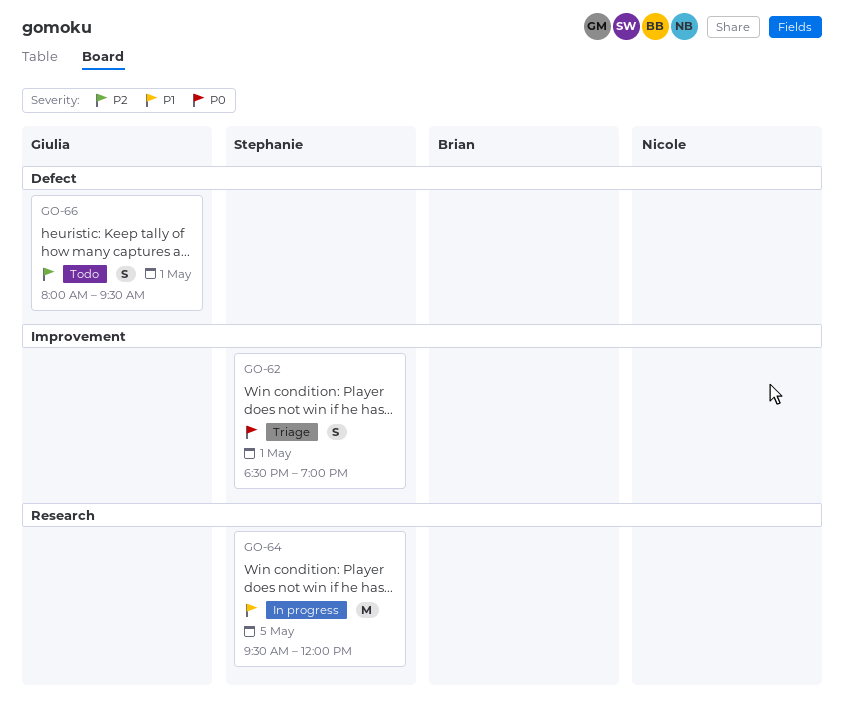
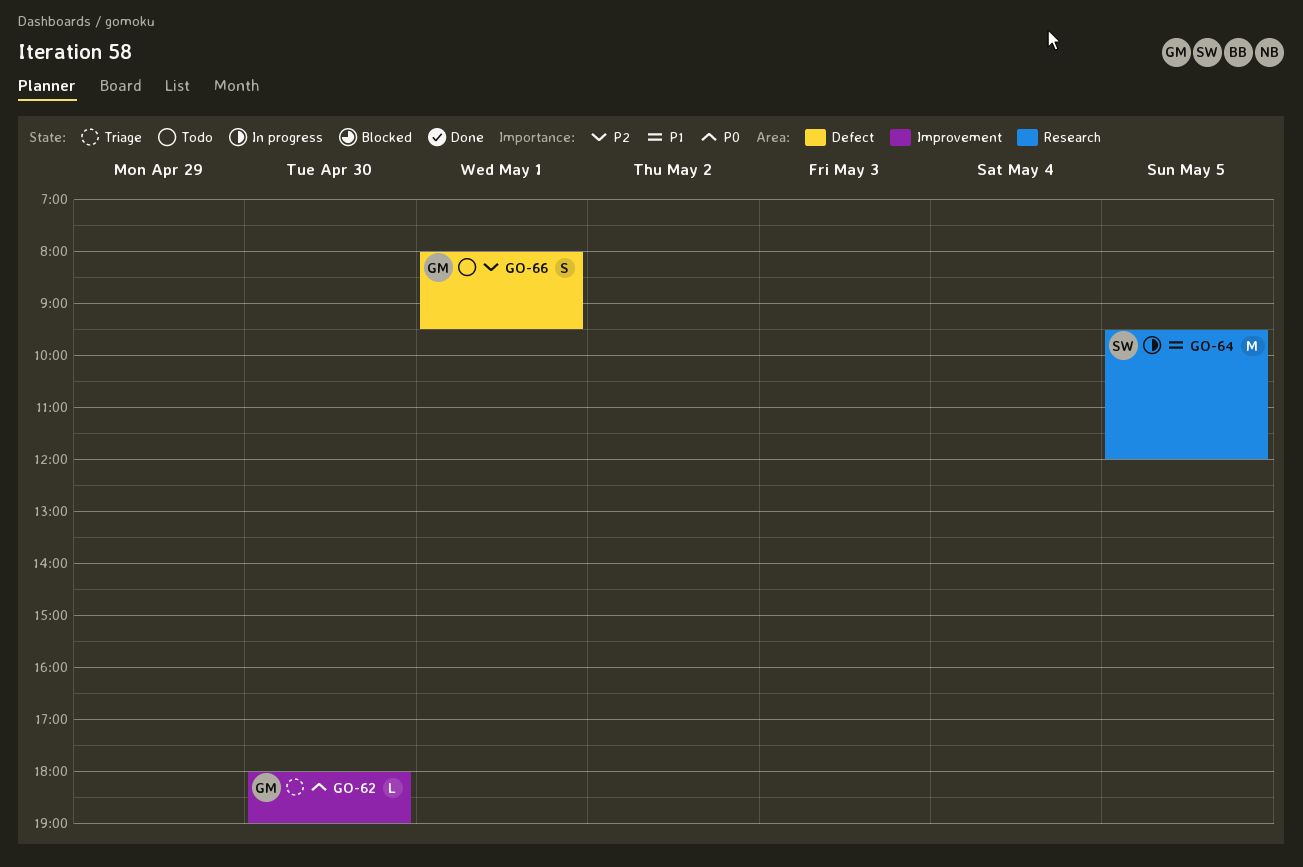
GO-62, owner: Stephanie -> Giulia
GO-62, estimate: S -> L
GO-62, day: May 1 -> Apr 30
GO-62, begins: 18:30 -> 18:00

